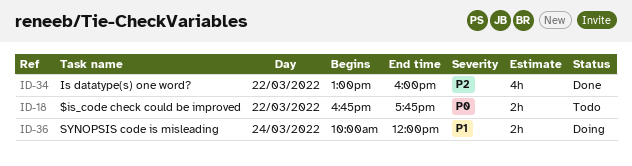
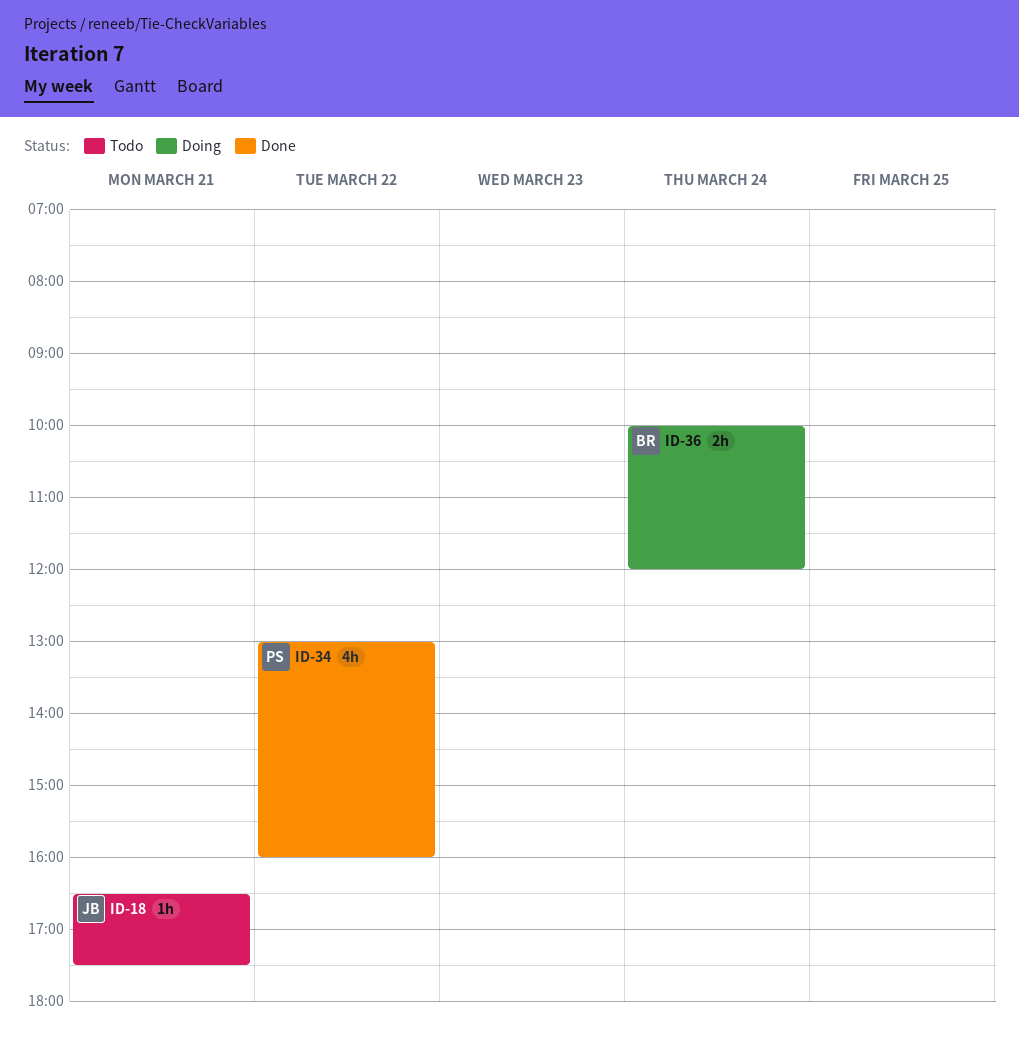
ID-18, estimate: 2h -> 1h
ID-18, day: Mar 22 -> Mar 21
ID-18, begins: 16:45 -> 16:30
ID-18, ends: 17:45 -> 17:30

